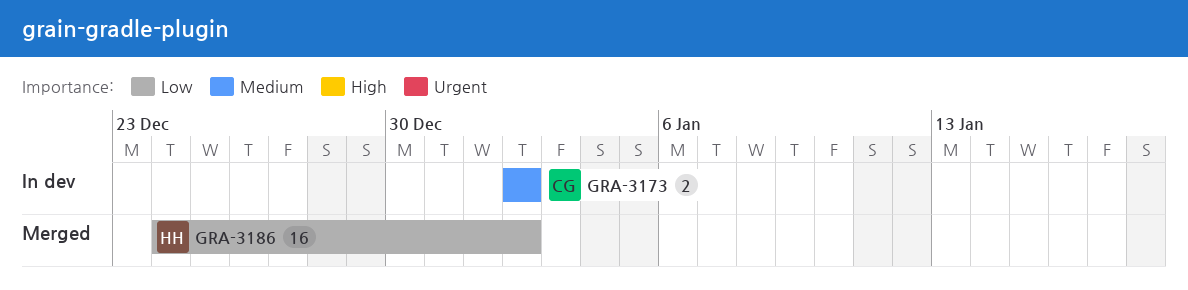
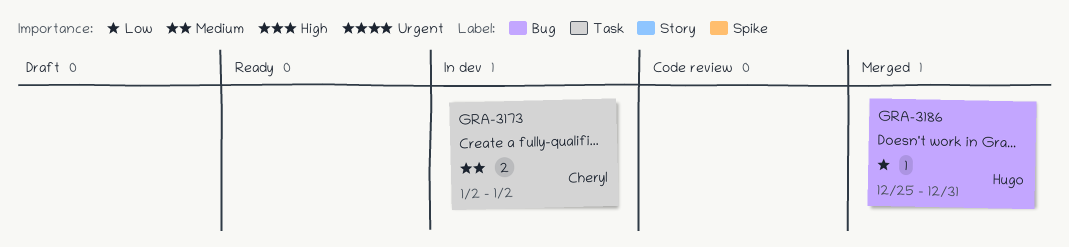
GRA-3186, estimate: 16 -> 1
GRA-3186, start: Dec 24 -> Dec 25
GRA-3186, due: Jan 2 -> Dec 31

